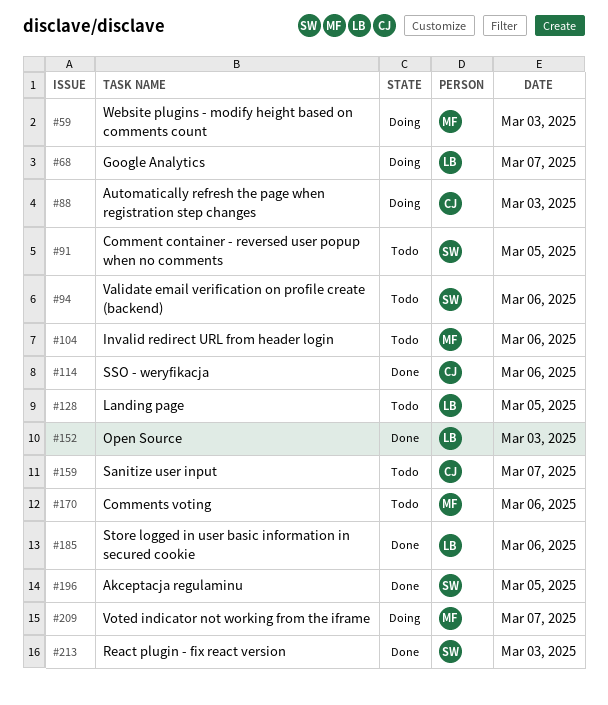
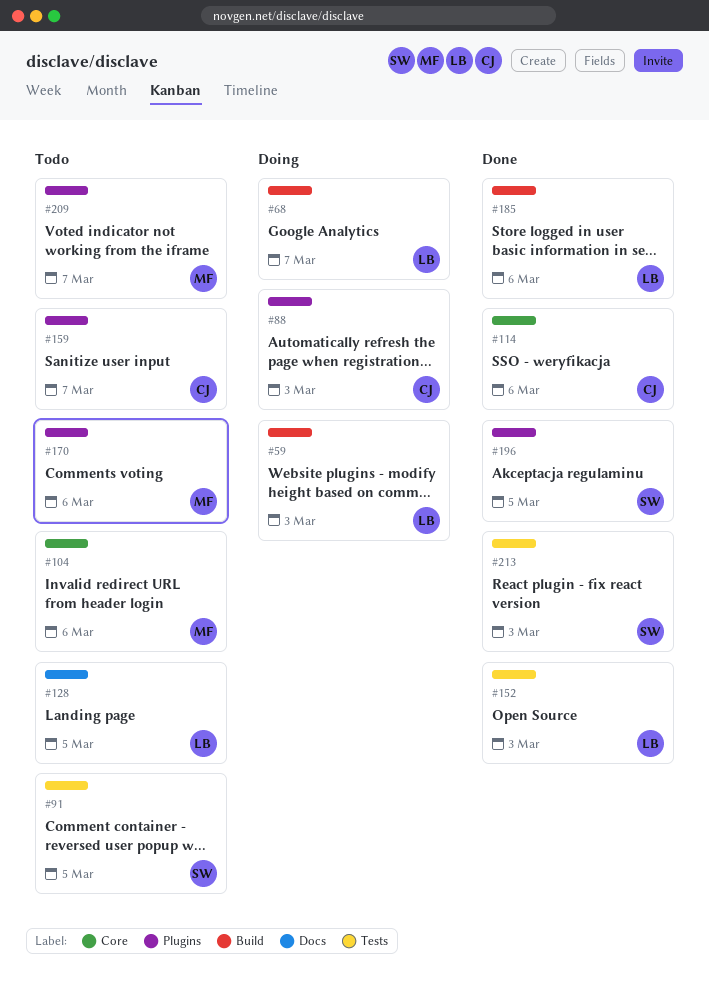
#59, owner: MF -> LB
#94: present -> none
#209, status: Doing -> Todo

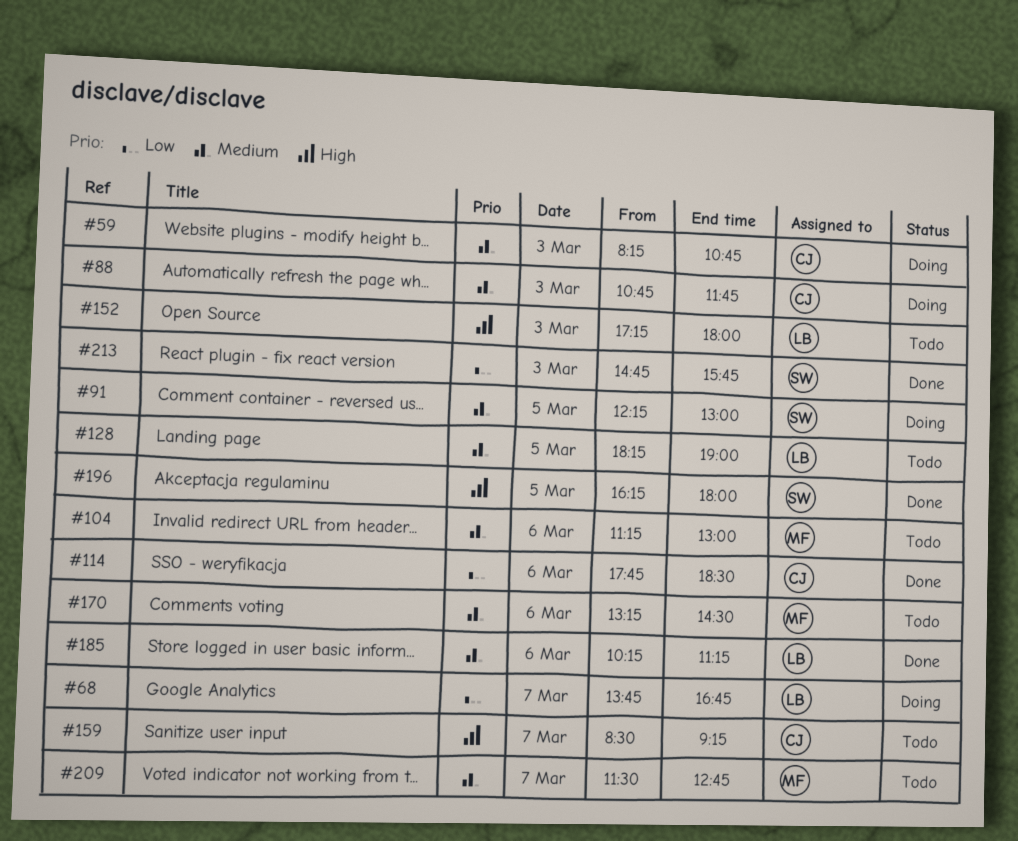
#59, owner: LB -> CJ
#91, status: Todo -> Doing
#152, status: Done -> Todo

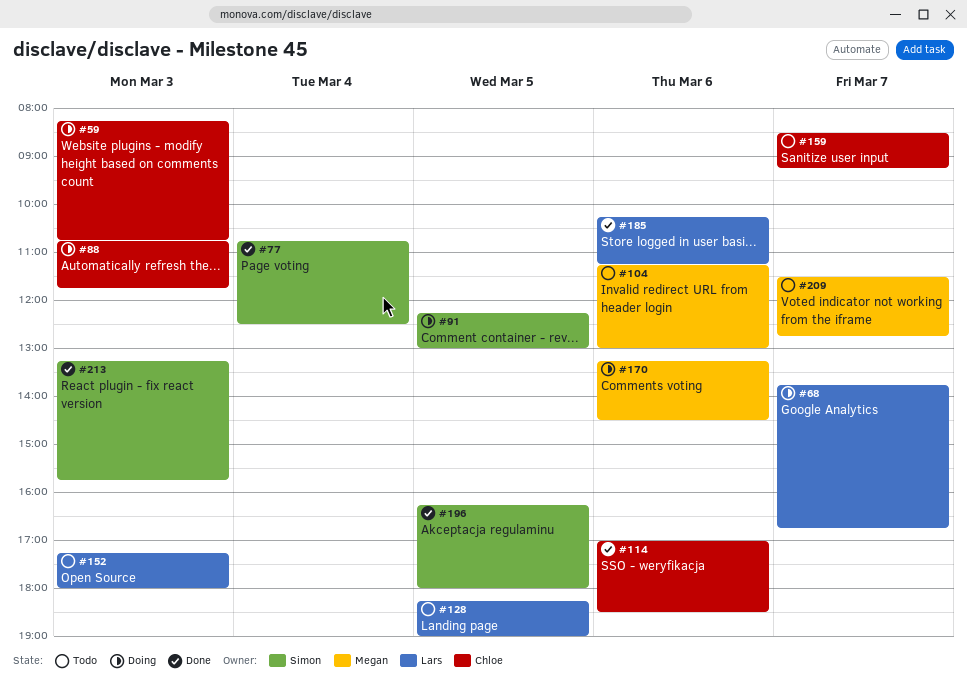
#77: none -> present
#114, begins: 17:45 -> 17:00
#170, status: Todo -> Doing
#213, begins: 14:45 -> 13:15

